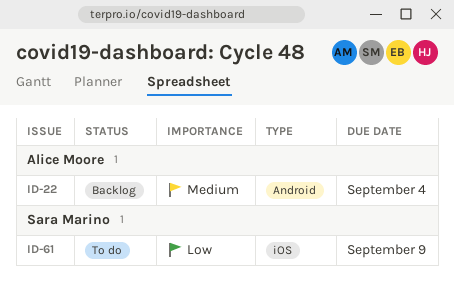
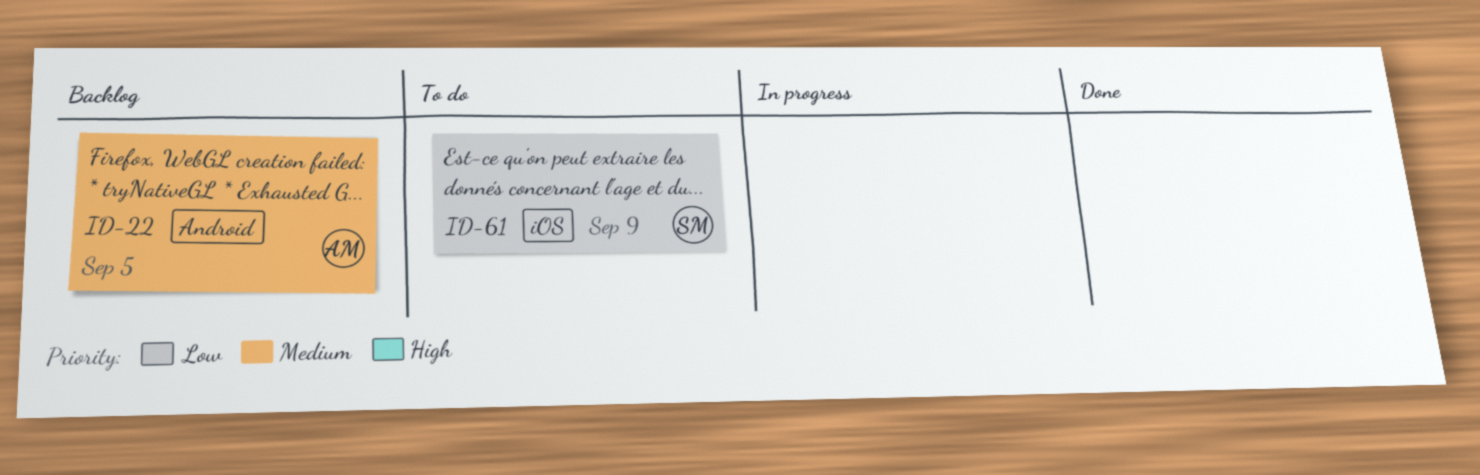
ID-22, due: Sep 4 -> Sep 5

